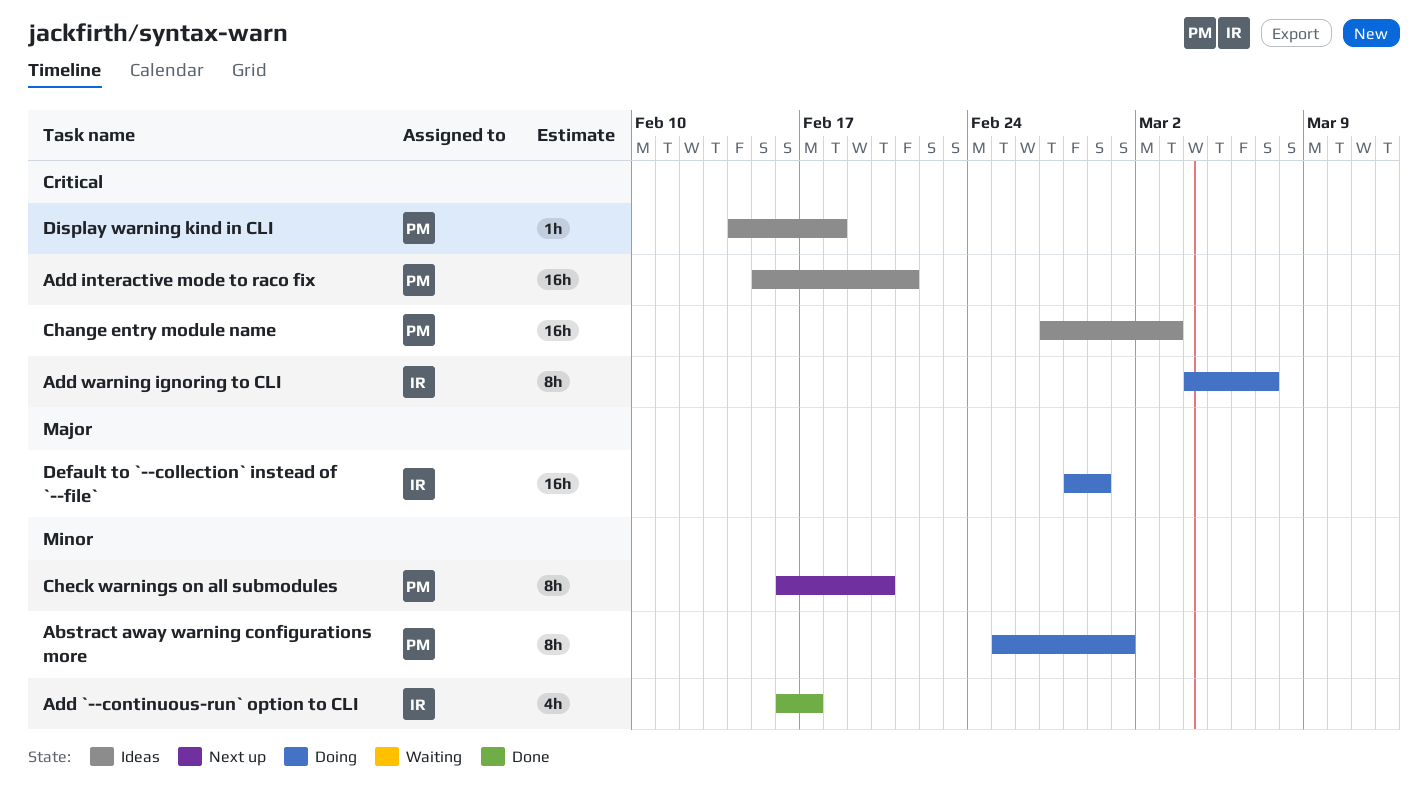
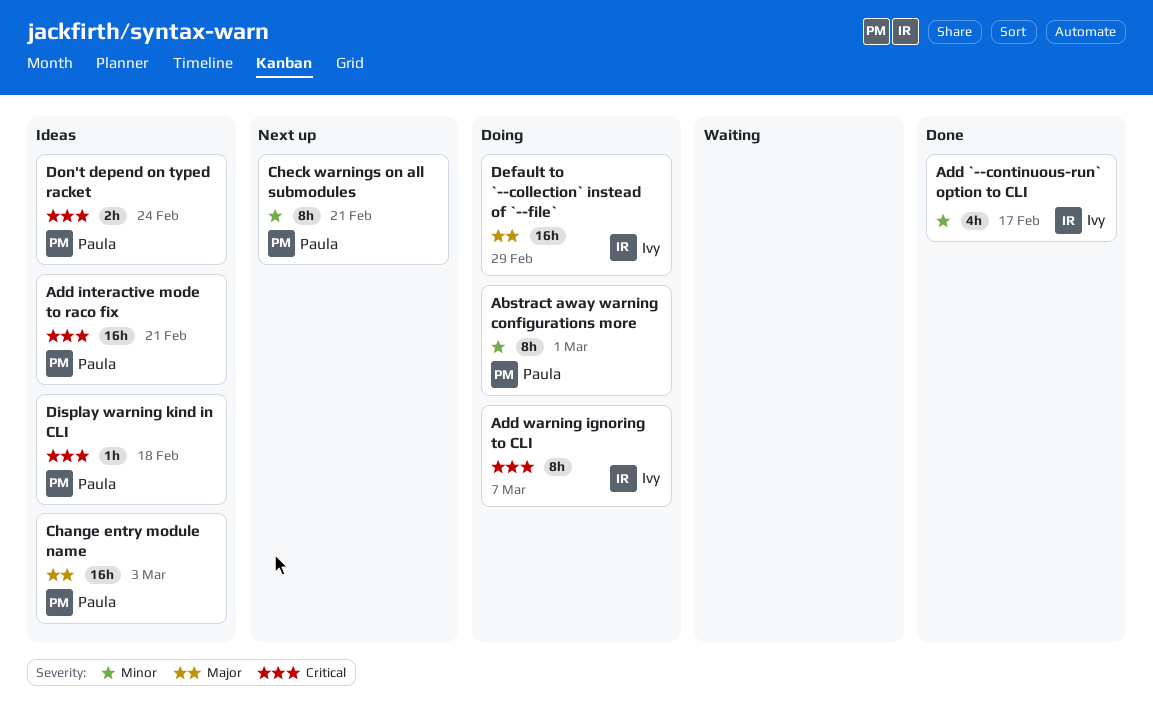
Change entry module name, priority: Critical -> Major
Check warnings on all submodules, due: Feb 20 -> Feb 21
Don't depend on typed racket: none -> present

